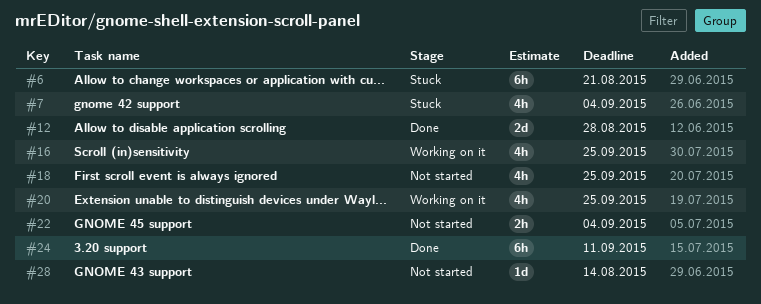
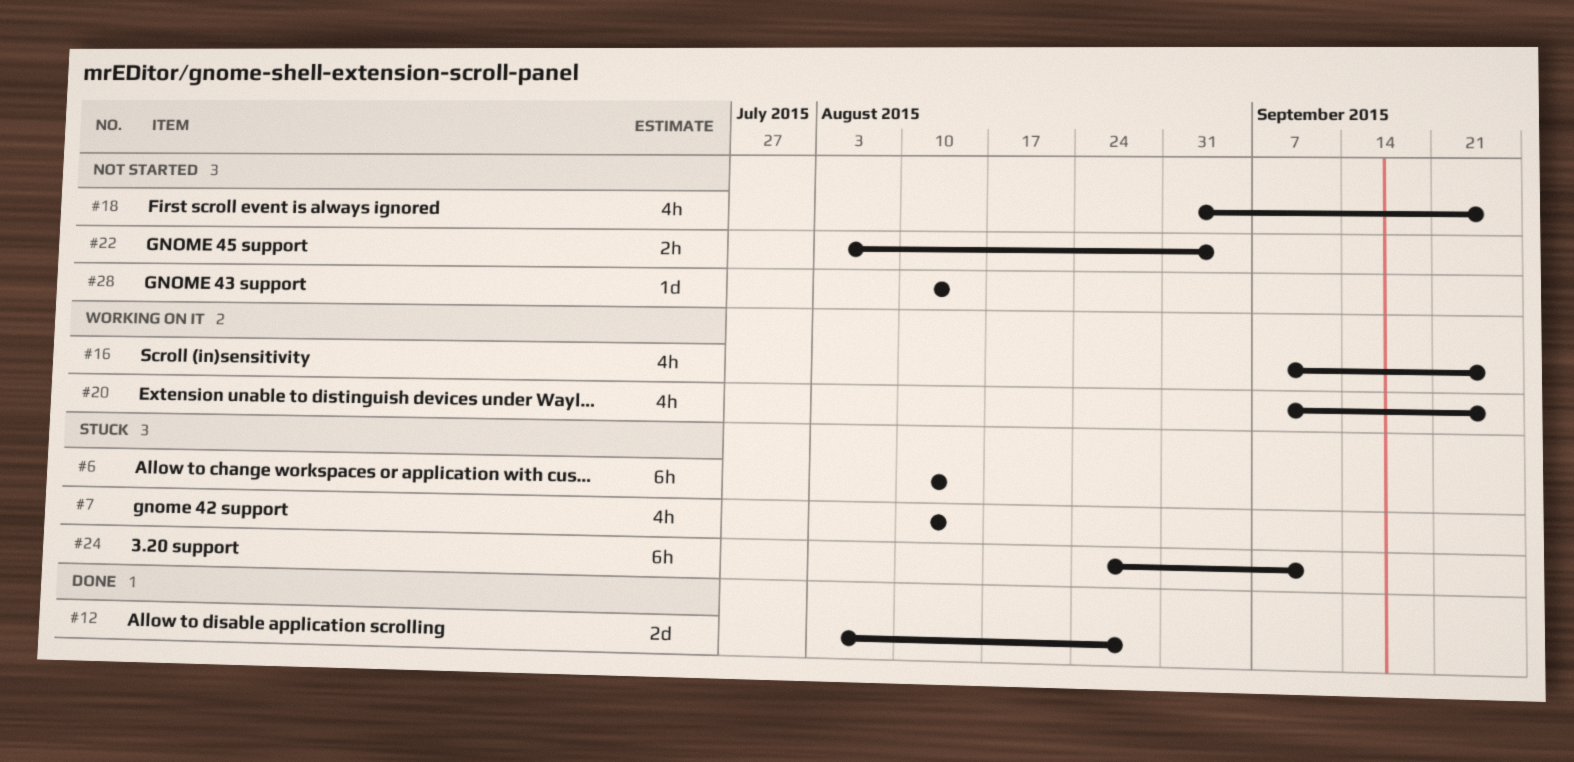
#6, due: Aug 21 -> Aug 14
#7, due: Sep 4 -> Aug 14
#24, status: Done -> Stuck

